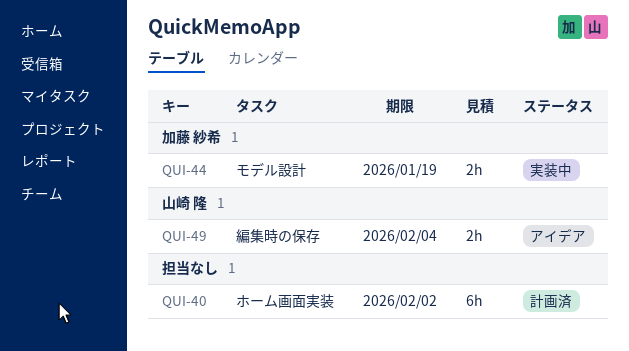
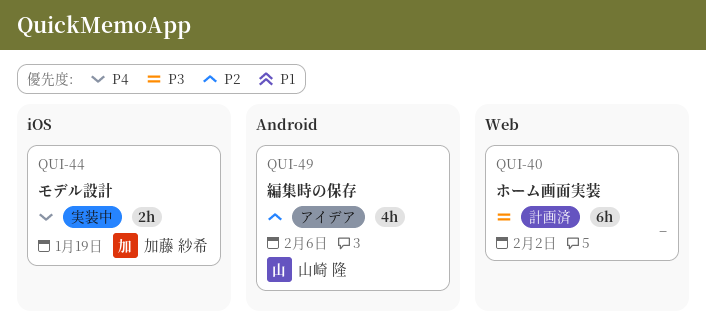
QUI-49, estimate: 2h -> 4h
QUI-49, due: Feb 4 -> Feb 6

